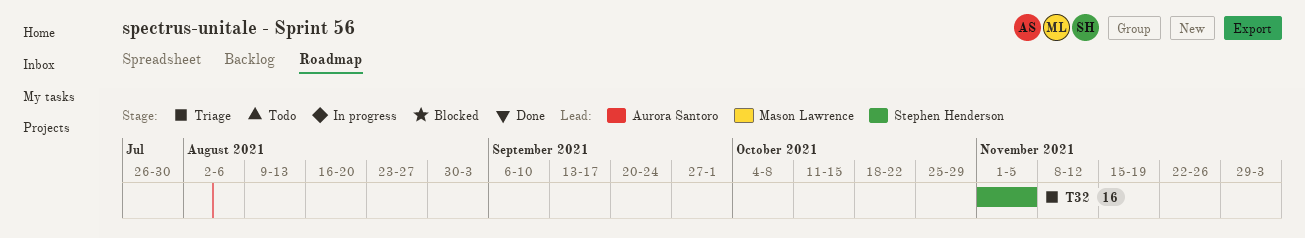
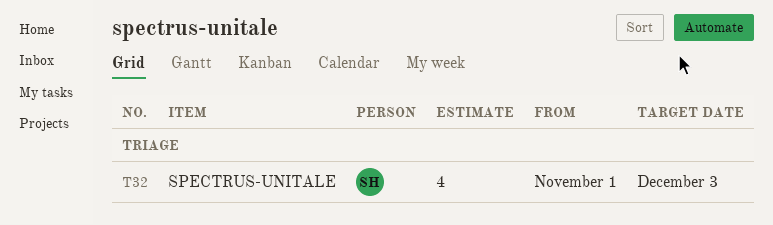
T32, estimate: 16 -> 4
T32, due: Nov 5 -> Dec 3

